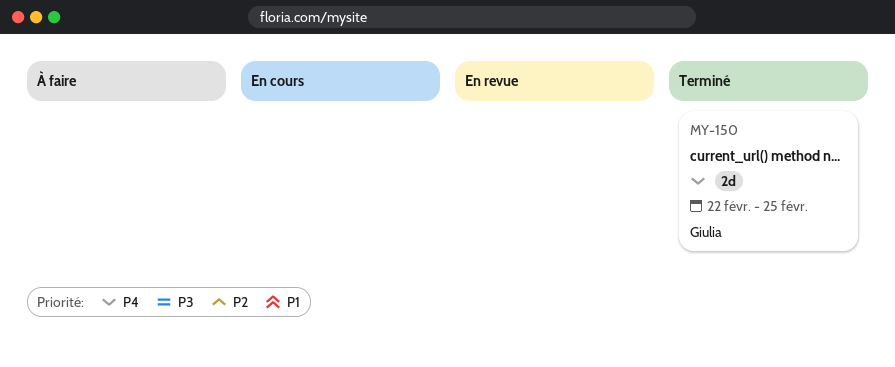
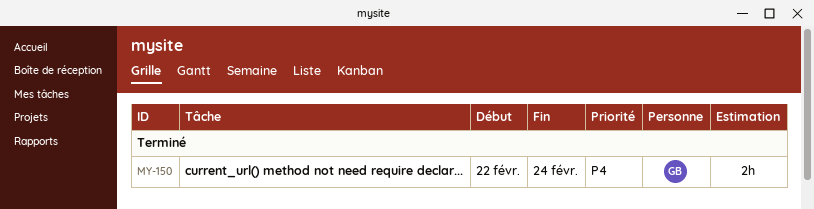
MY-150, estimate: 2d -> 2h
MY-150, due: Feb 25 -> Feb 24

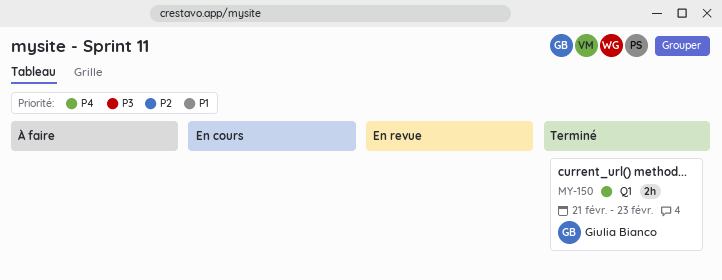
MY-150, start: Feb 22 -> Feb 21
MY-150, due: Feb 24 -> Feb 23

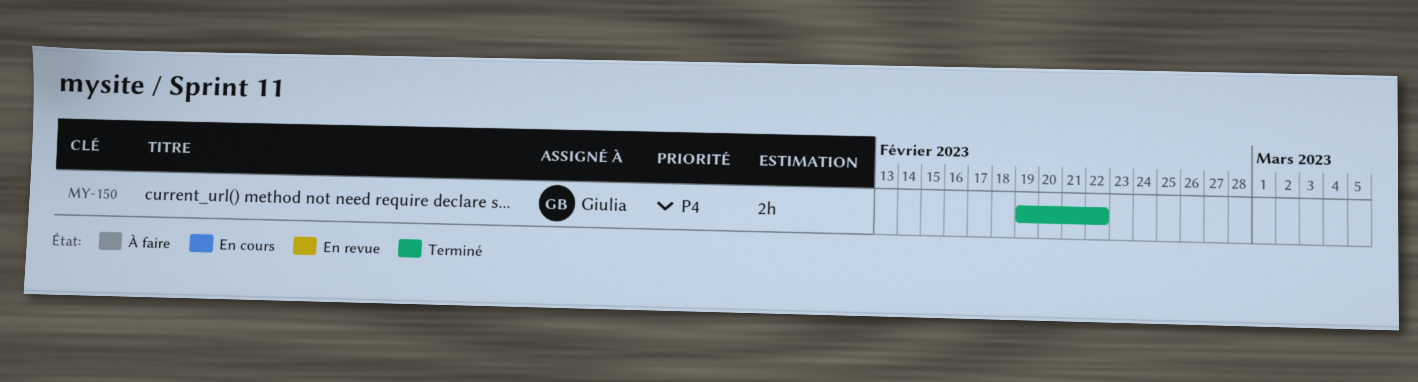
MY-150, start: Feb 21 -> Feb 19
MY-150, due: Feb 23 -> Feb 22

